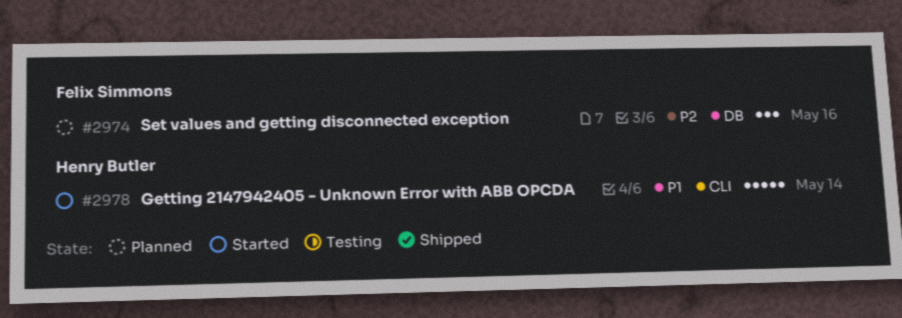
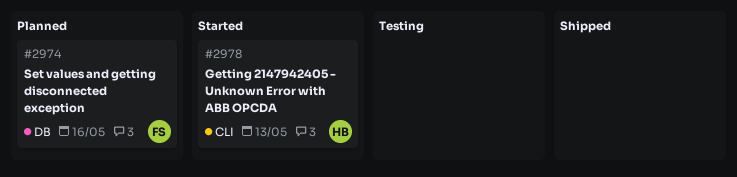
#2978, due: May 14 -> May 13

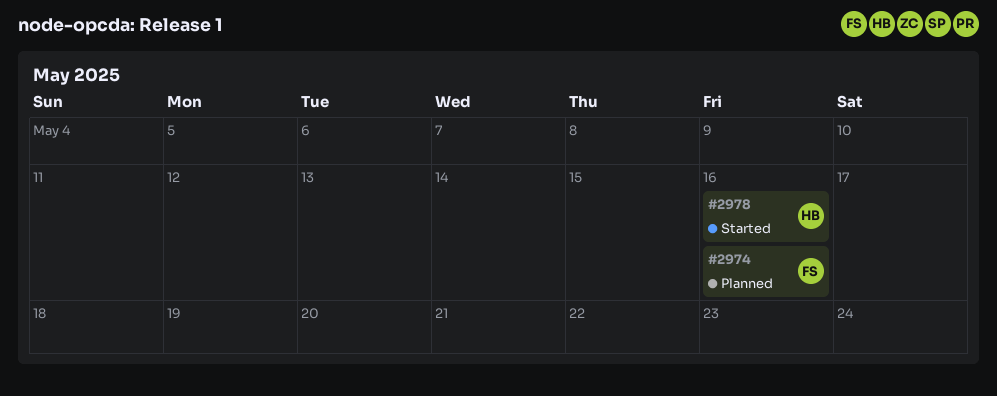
#2978, due: May 13 -> May 16

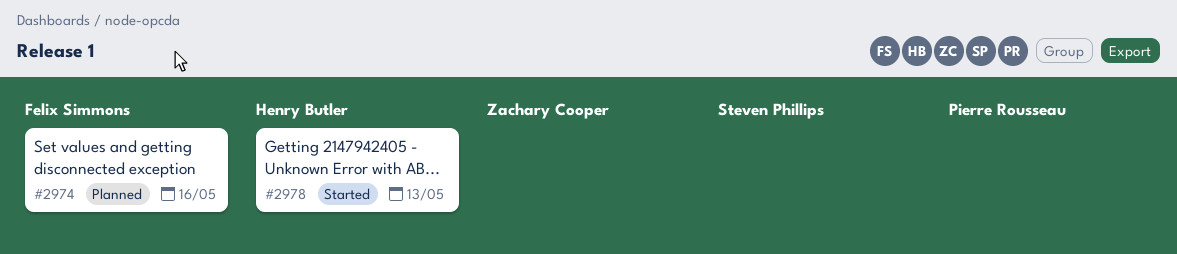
#2978, due: May 16 -> May 13

